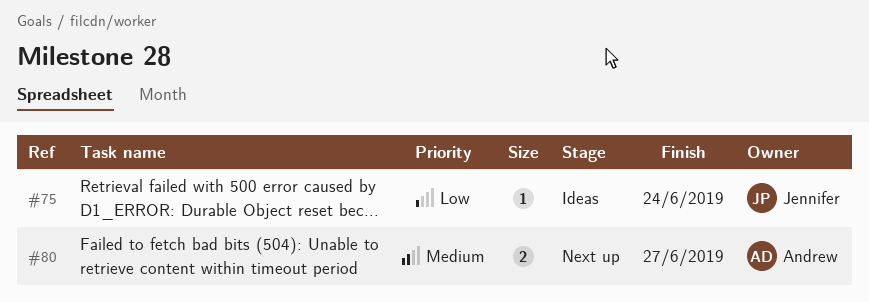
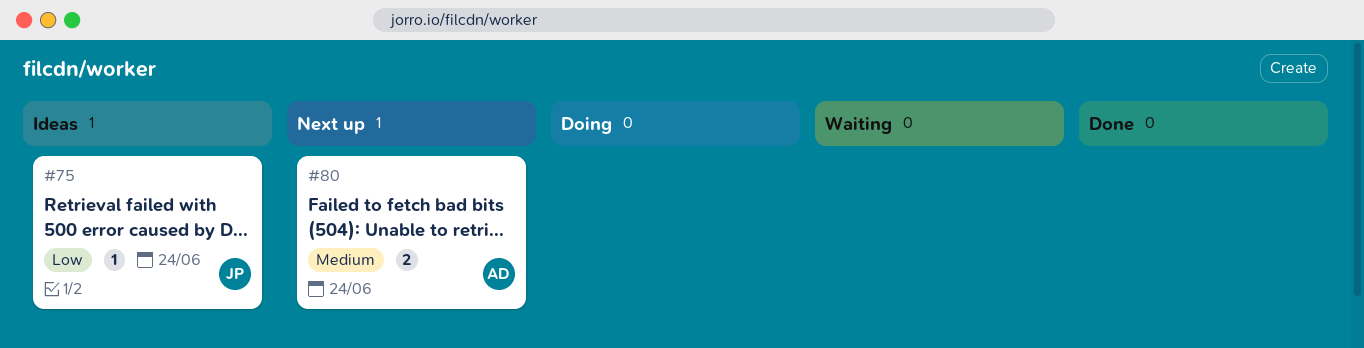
#80, due: Jun 27 -> Jun 24

